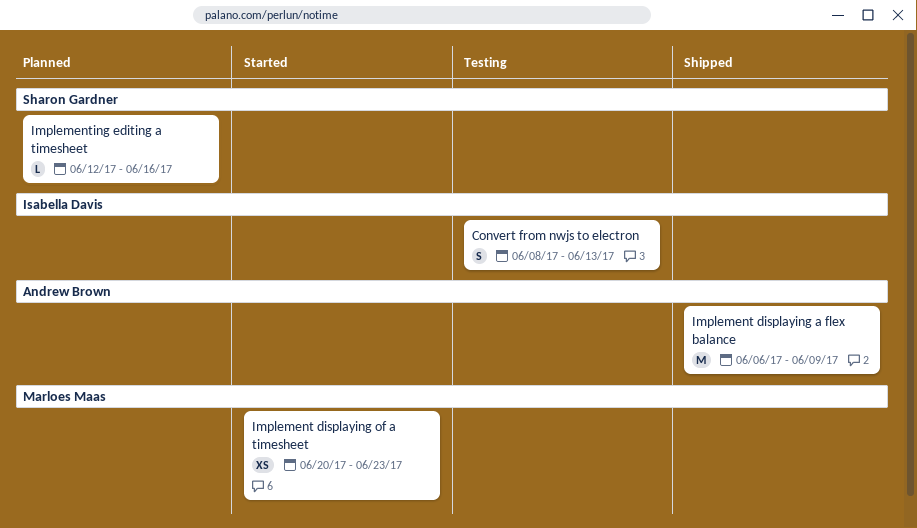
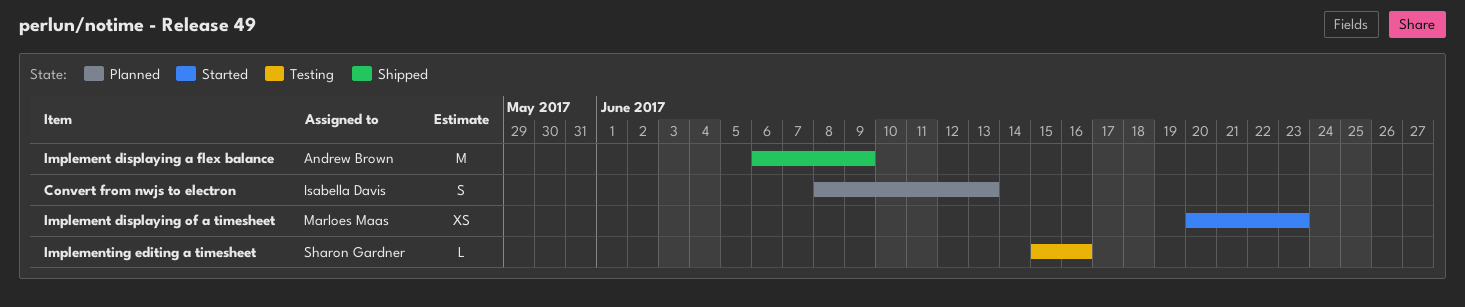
Convert from nwjs to electron, status: Testing -> Planned
Implementing editing a timesheet, status: Planned -> Testing
Implementing editing a timesheet, start: Jun 12 -> Jun 15

